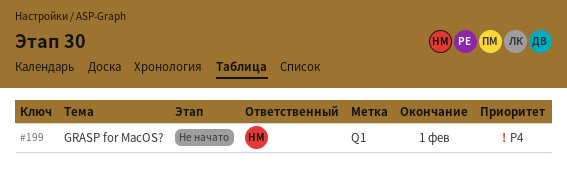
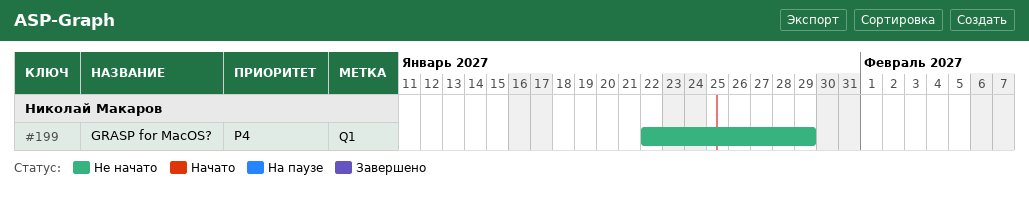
#199, due: Feb 1 -> Jan 29

